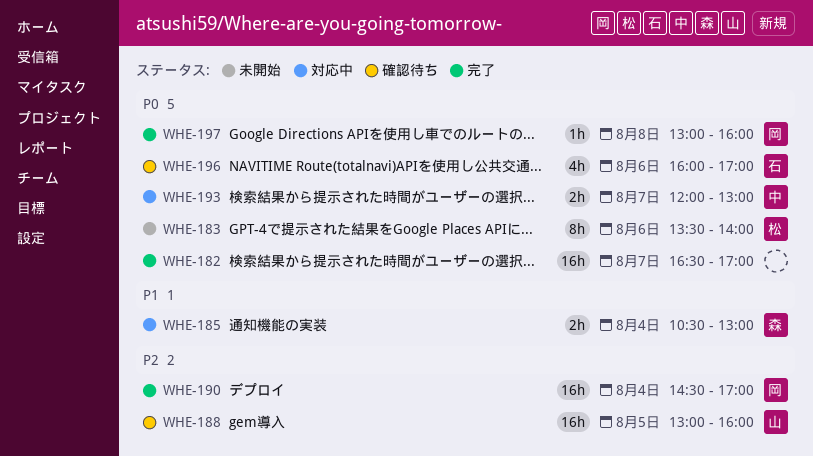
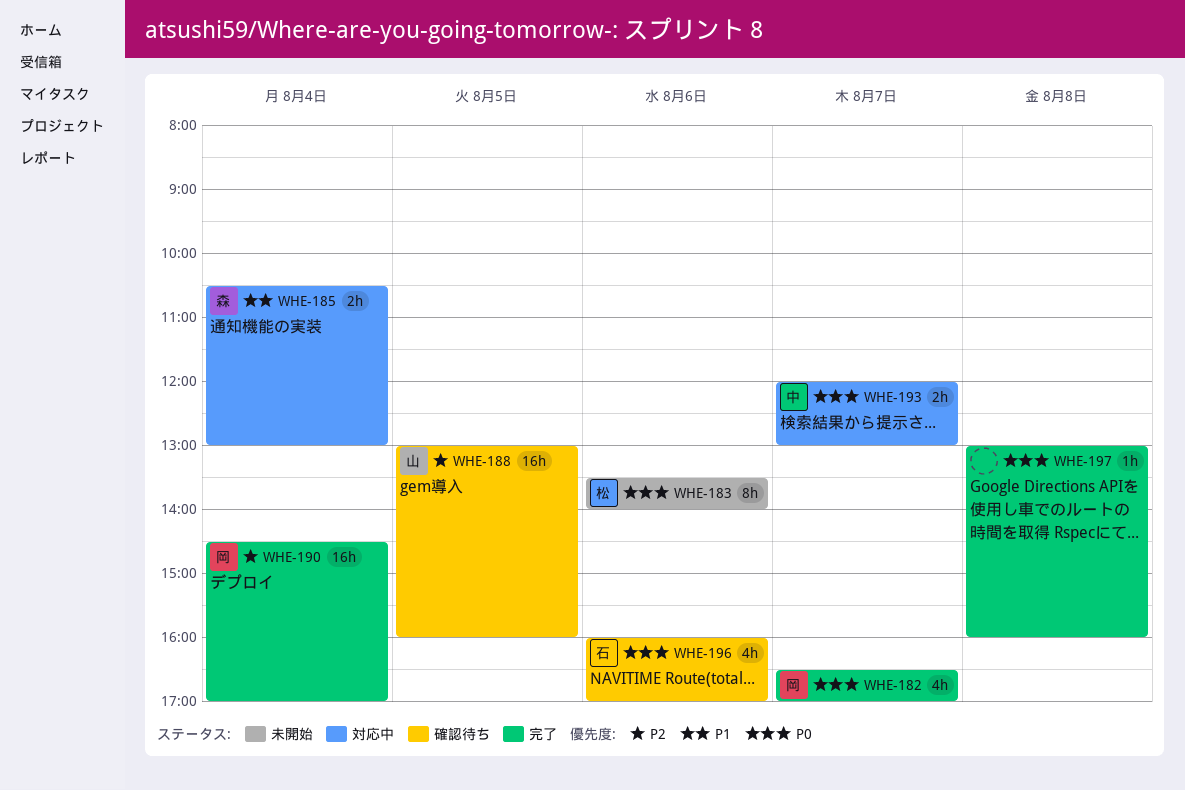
WHE-182, owner: none -> 岡
WHE-182, estimate: 16h -> 4h
WHE-197, owner: 岡 -> none

